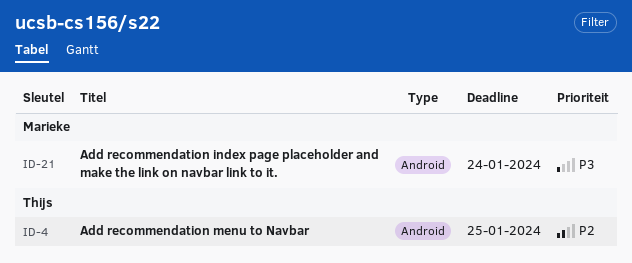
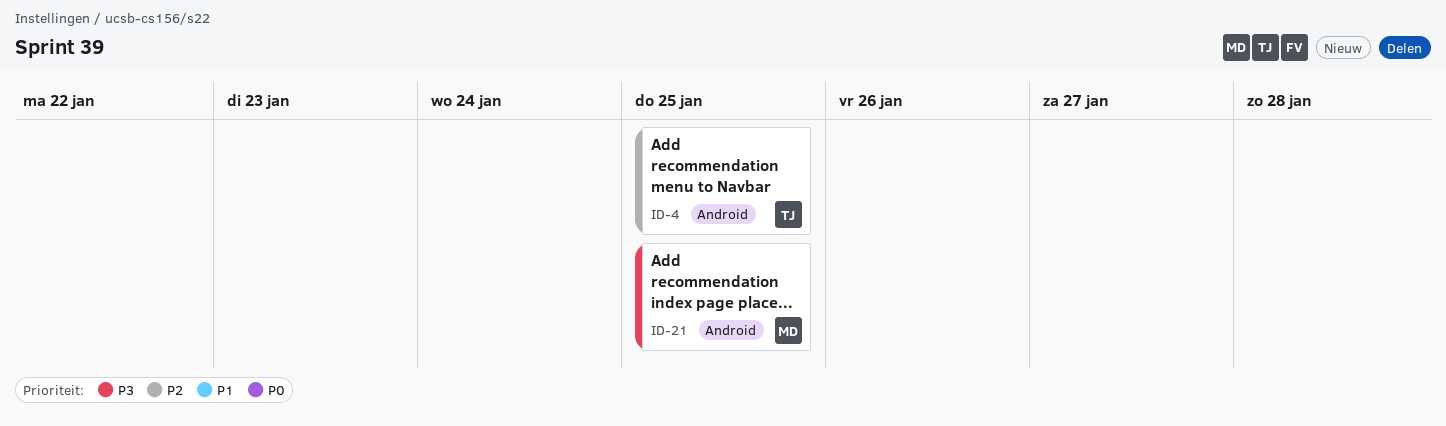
ID-21, due: Jan 24 -> Jan 25

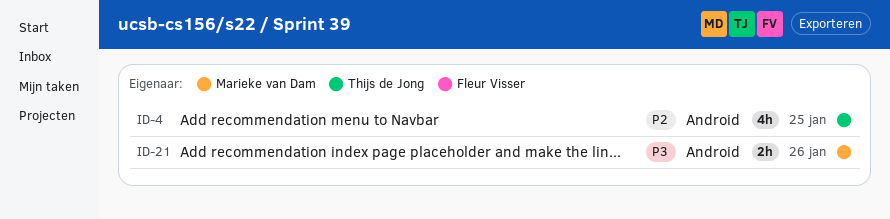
ID-21, due: Jan 25 -> Jan 26

